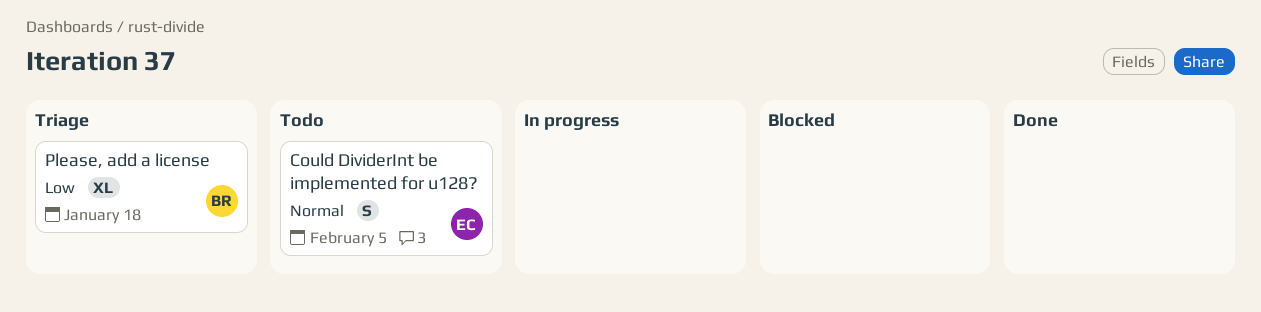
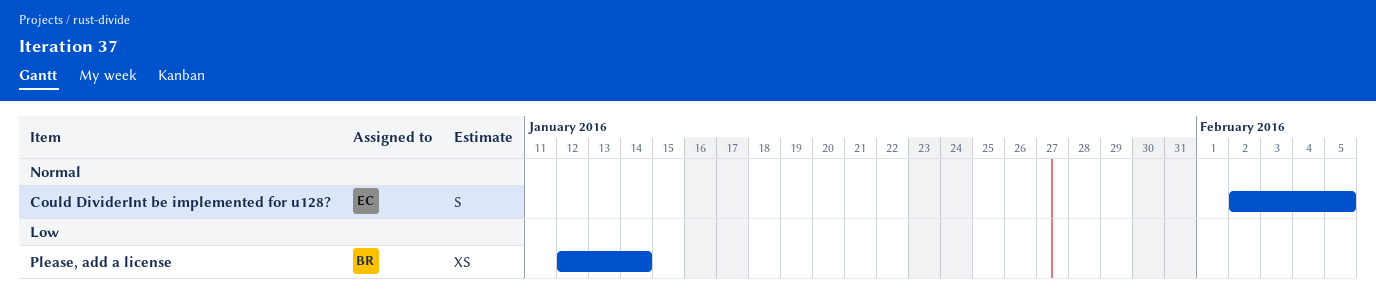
Please, add a license, estimate: XL -> XS
Please, add a license, due: Jan 18 -> Jan 14

